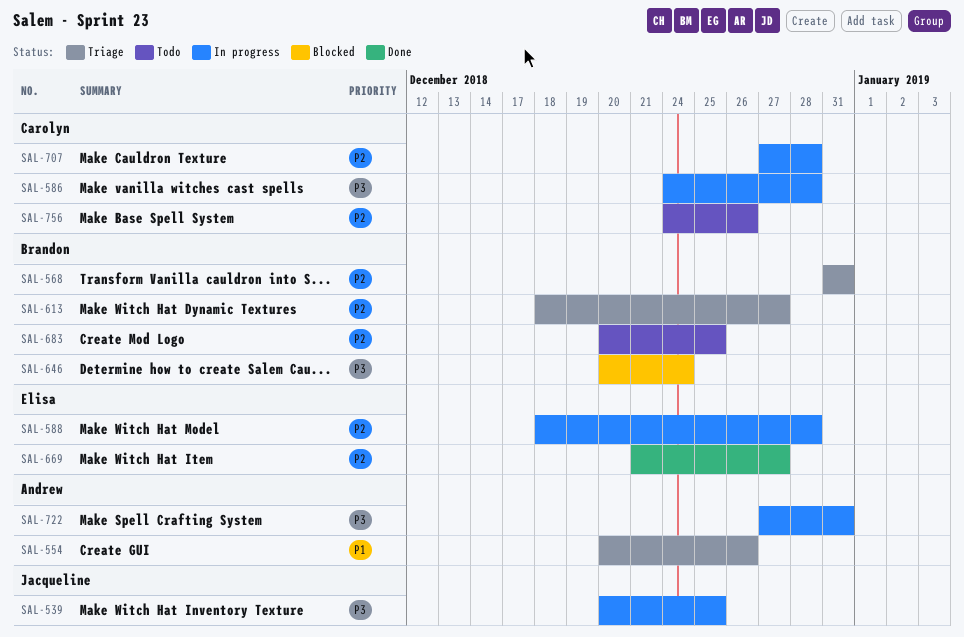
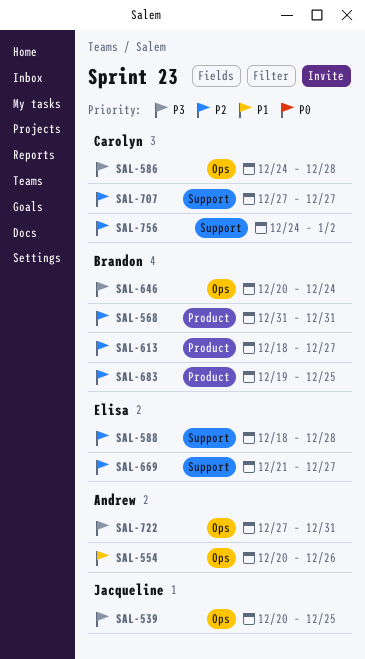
SAL-683, start: Dec 20 -> Dec 19
SAL-707, due: Dec 28 -> Dec 27
SAL-756, due: Dec 26 -> Jan 2

